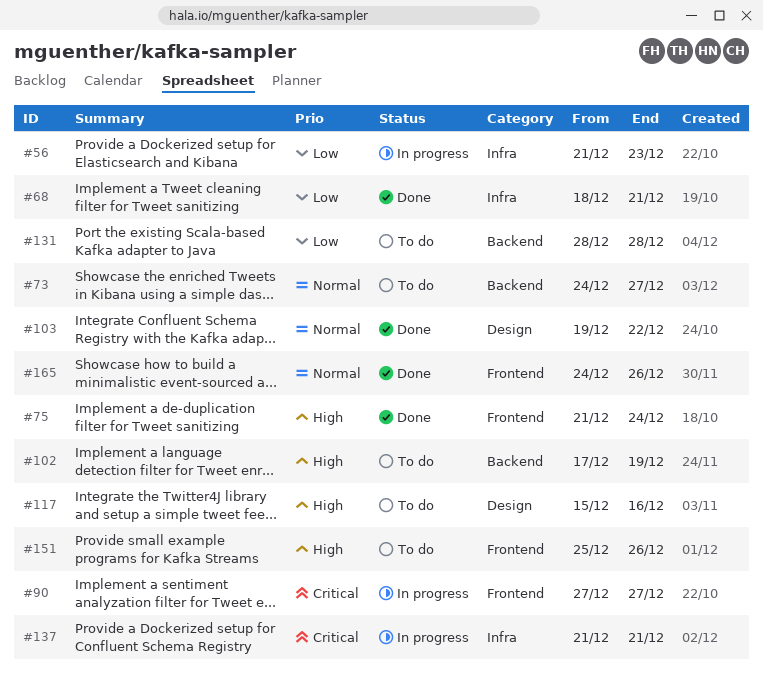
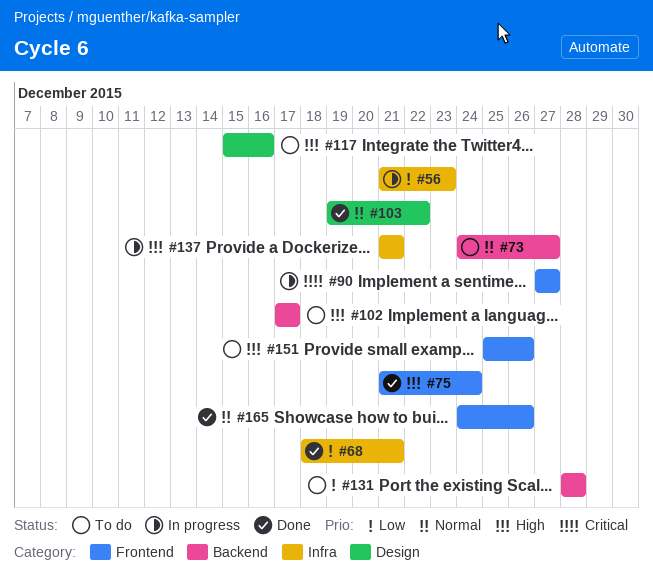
#102, due: Dec 19 -> Dec 17
#137, priority: Critical -> High

